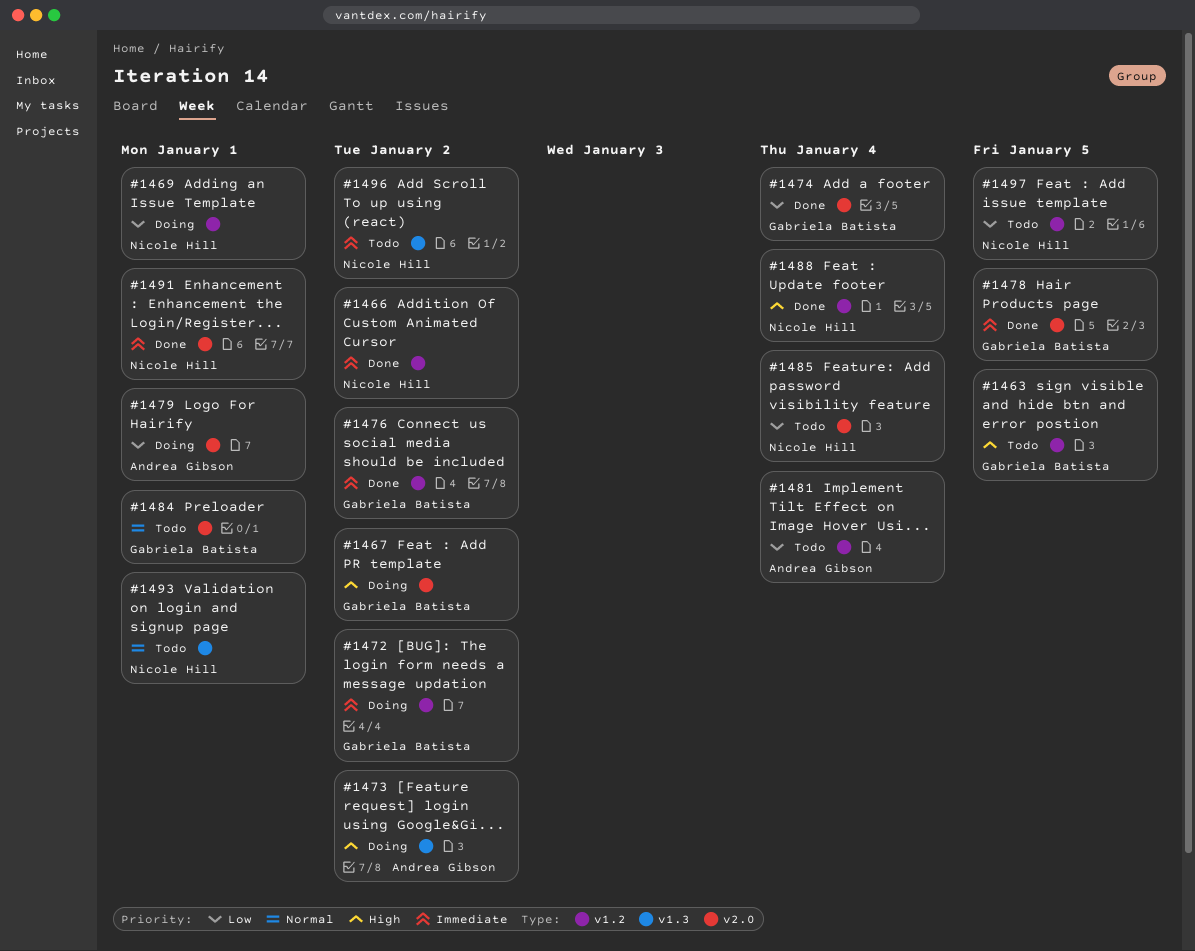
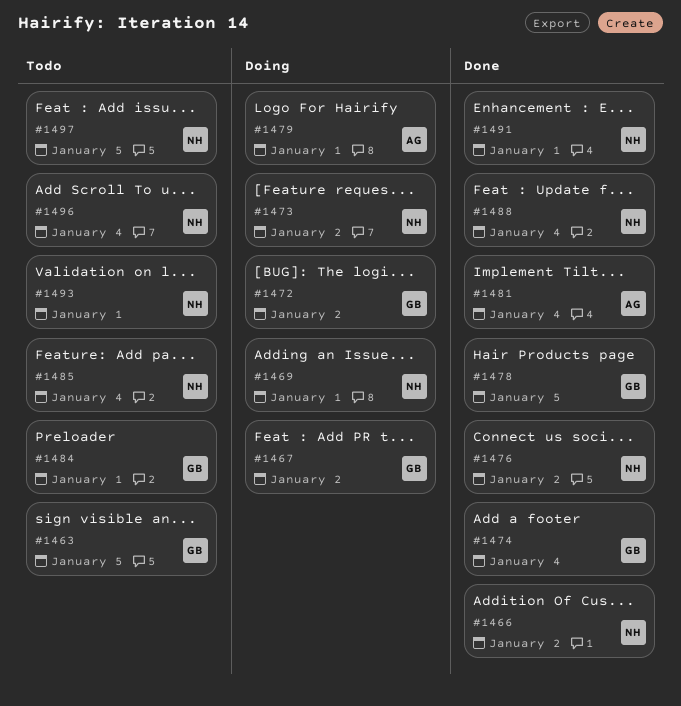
#1473, owner: Andrea Gibson -> Nicole Hill
#1476, owner: Gabriela Batista -> Nicole Hill
#1481, status: Todo -> Done
#1496, due: Jan 2 -> Jan 4

